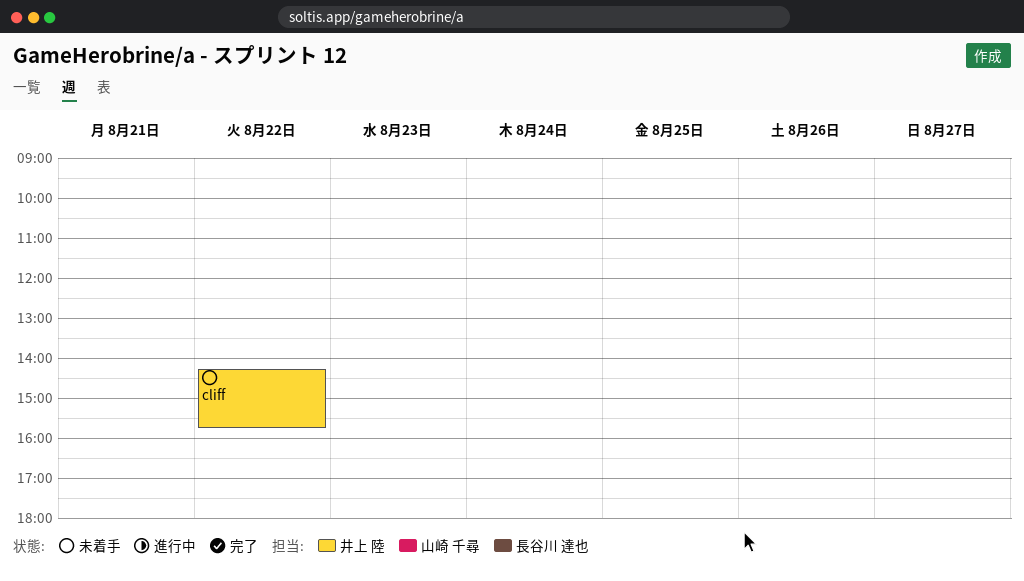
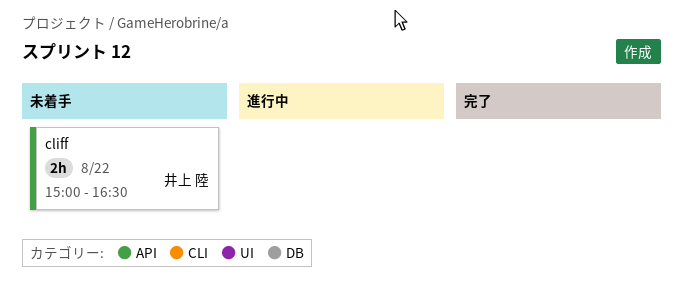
cliff, begins: 14:15 -> 15:00
cliff, ends: 15:45 -> 16:30

